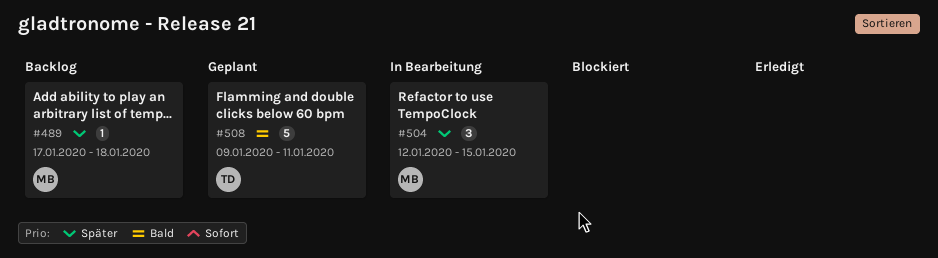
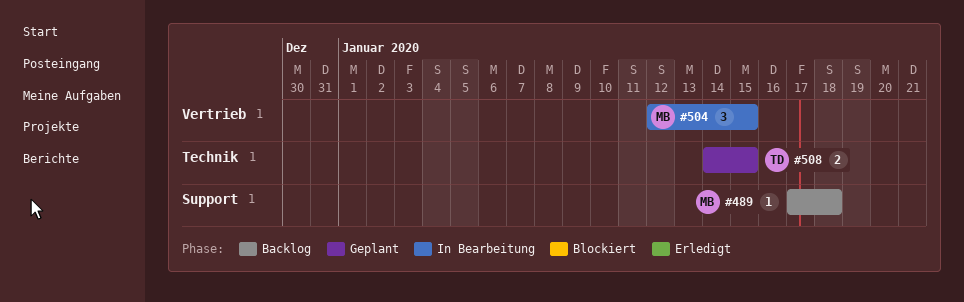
#508, estimate: 5 -> 2
#508, start: Jan 9 -> Jan 14
#508, due: Jan 11 -> Jan 15

